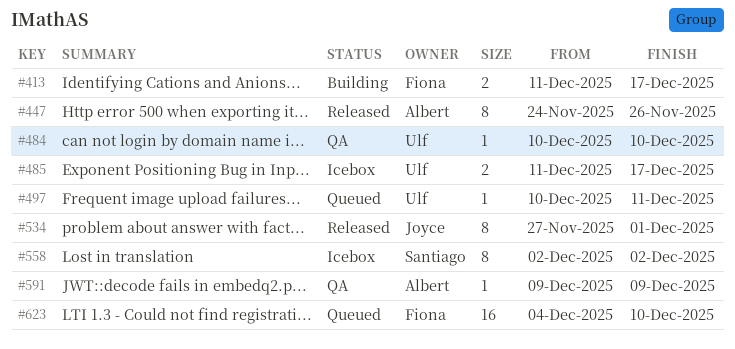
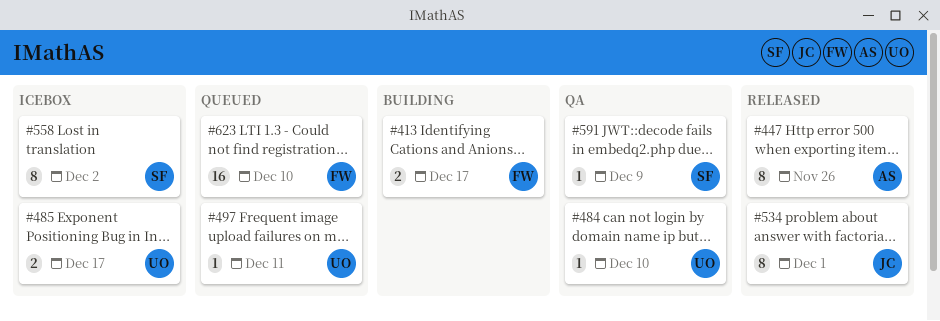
#591, owner: Albert -> Santiago

